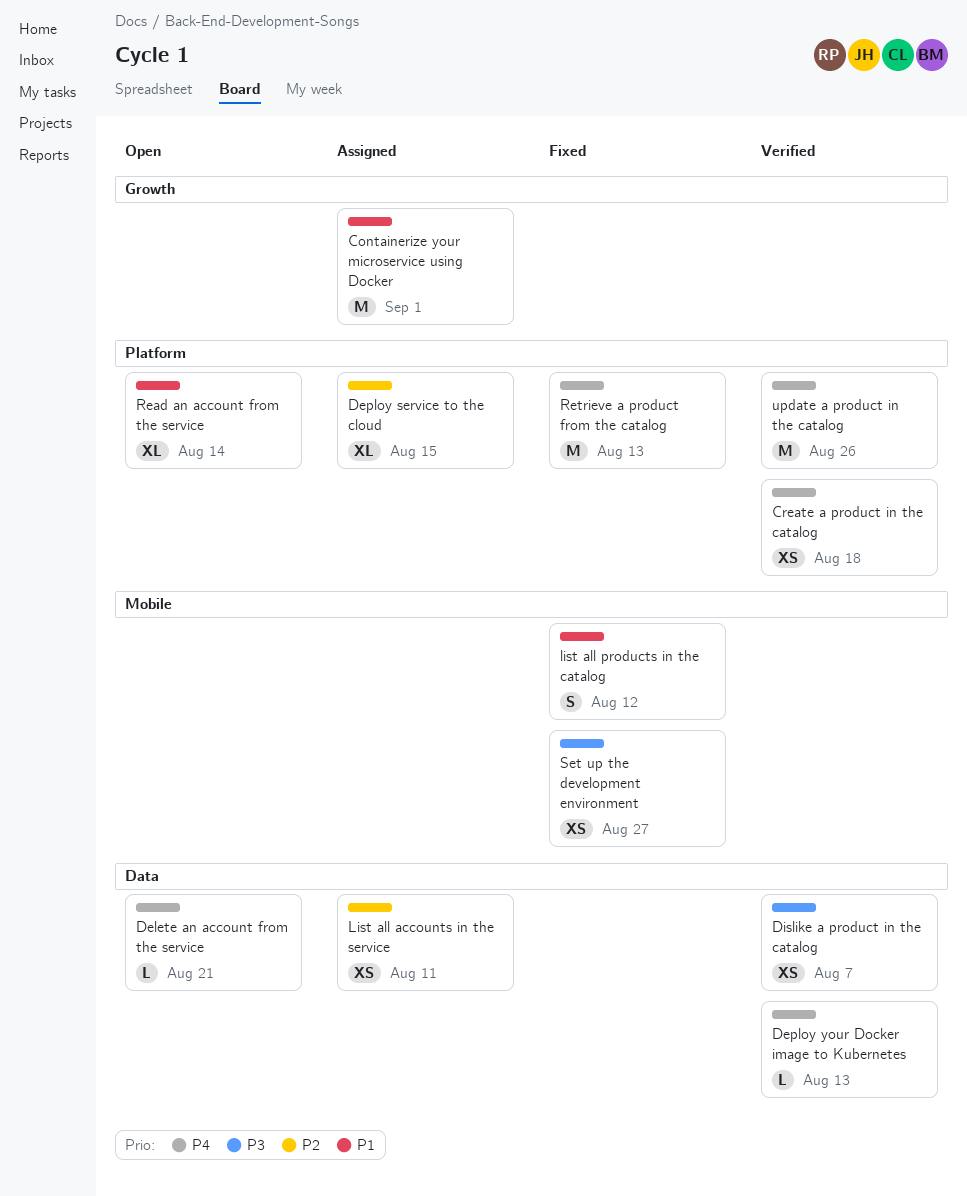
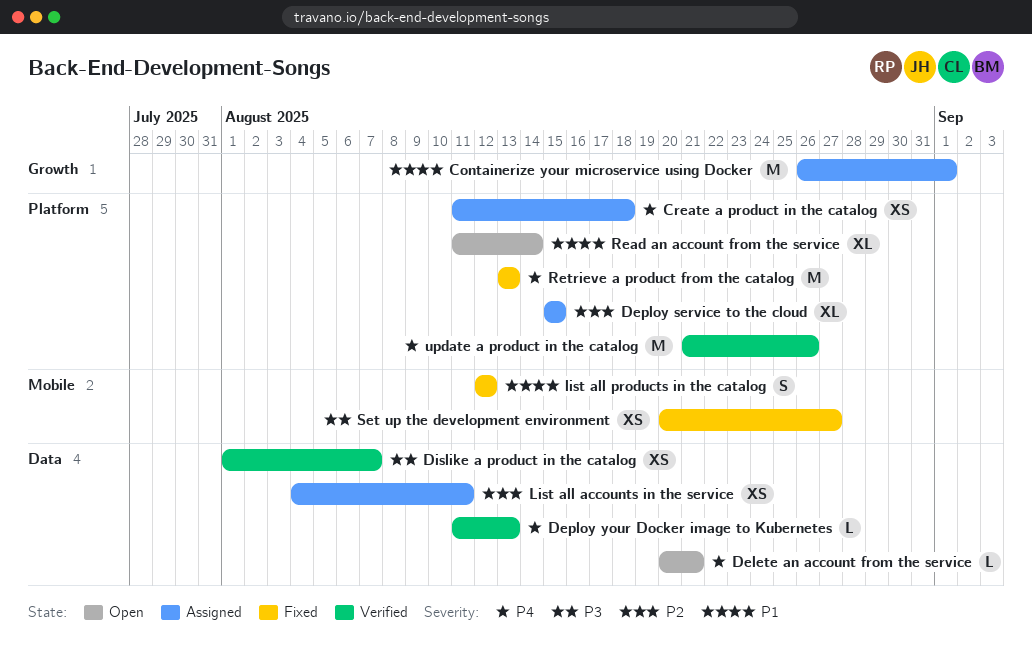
Create a product in the catalog, status: Verified -> Assigned

